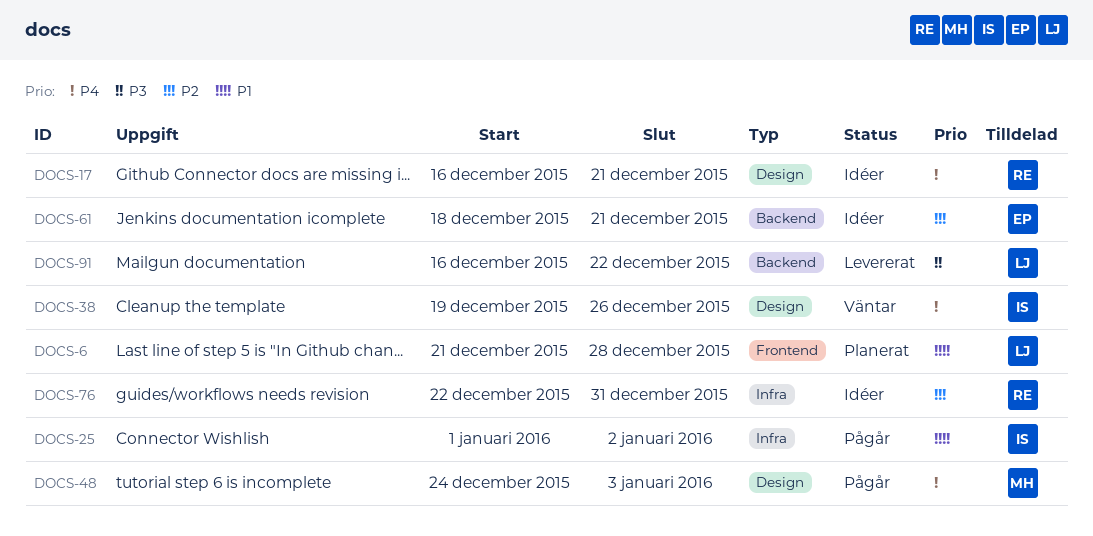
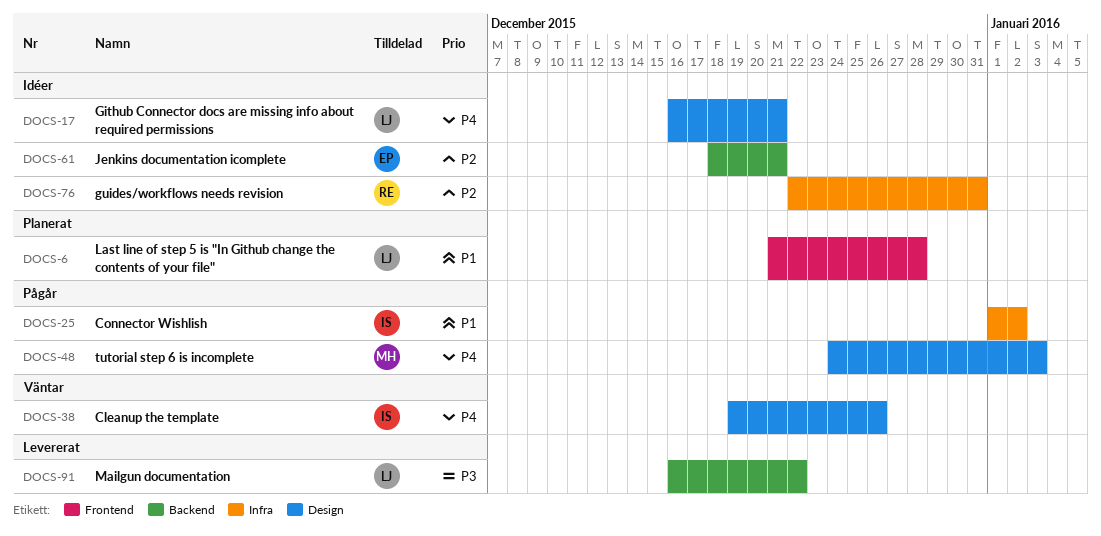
DOCS-17, owner: RE -> LJ

